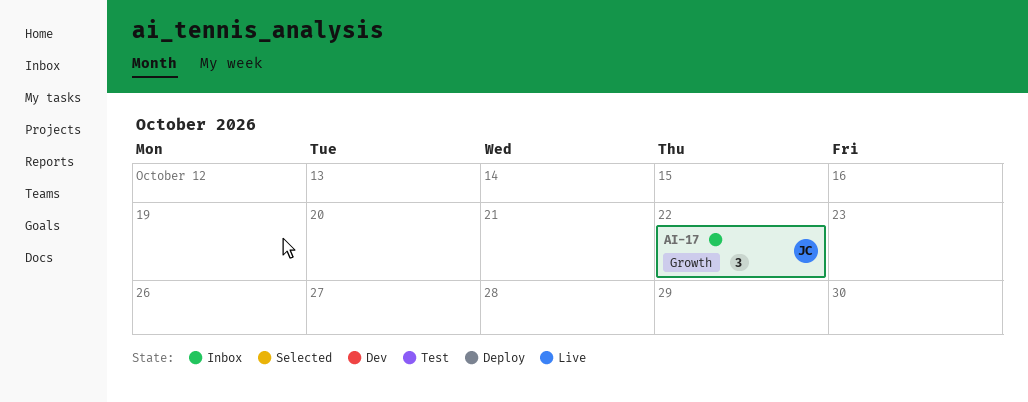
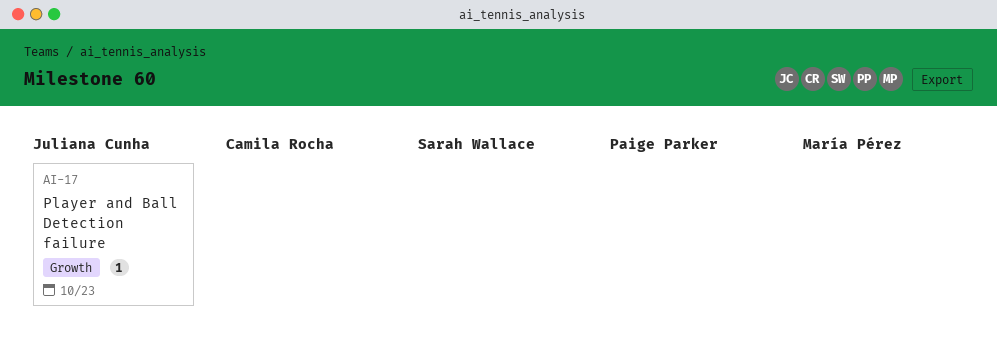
AI-17, estimate: 3 -> 1
AI-17, due: Oct 22 -> Oct 23

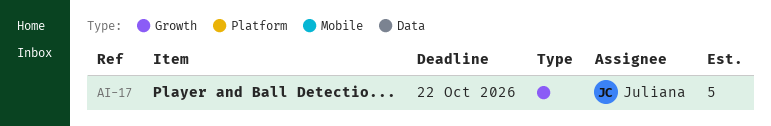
AI-17, estimate: 1 -> 5
AI-17, due: Oct 23 -> Oct 22

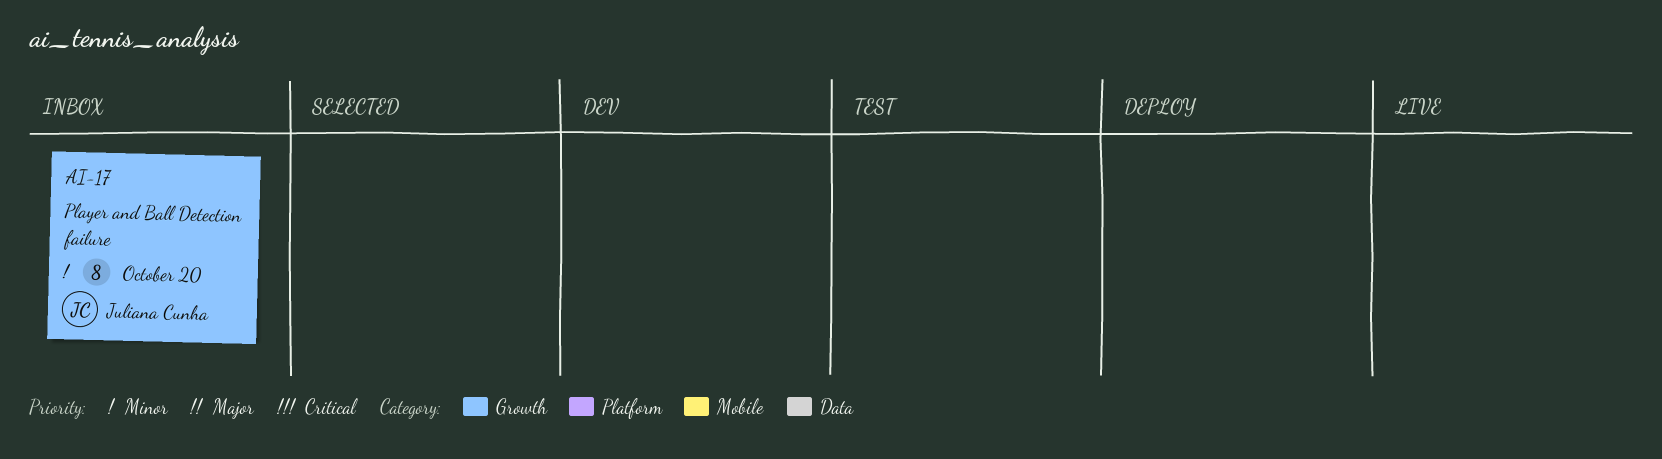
AI-17, estimate: 5 -> 8
AI-17, due: Oct 22 -> Oct 20

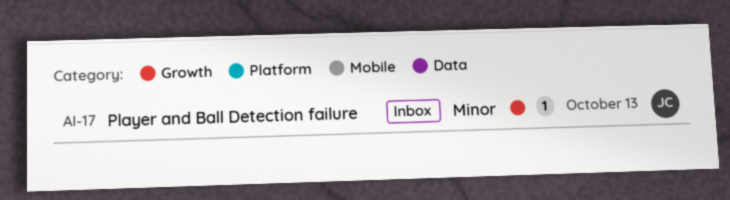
AI-17, estimate: 8 -> 1
AI-17, due: Oct 20 -> Oct 13

